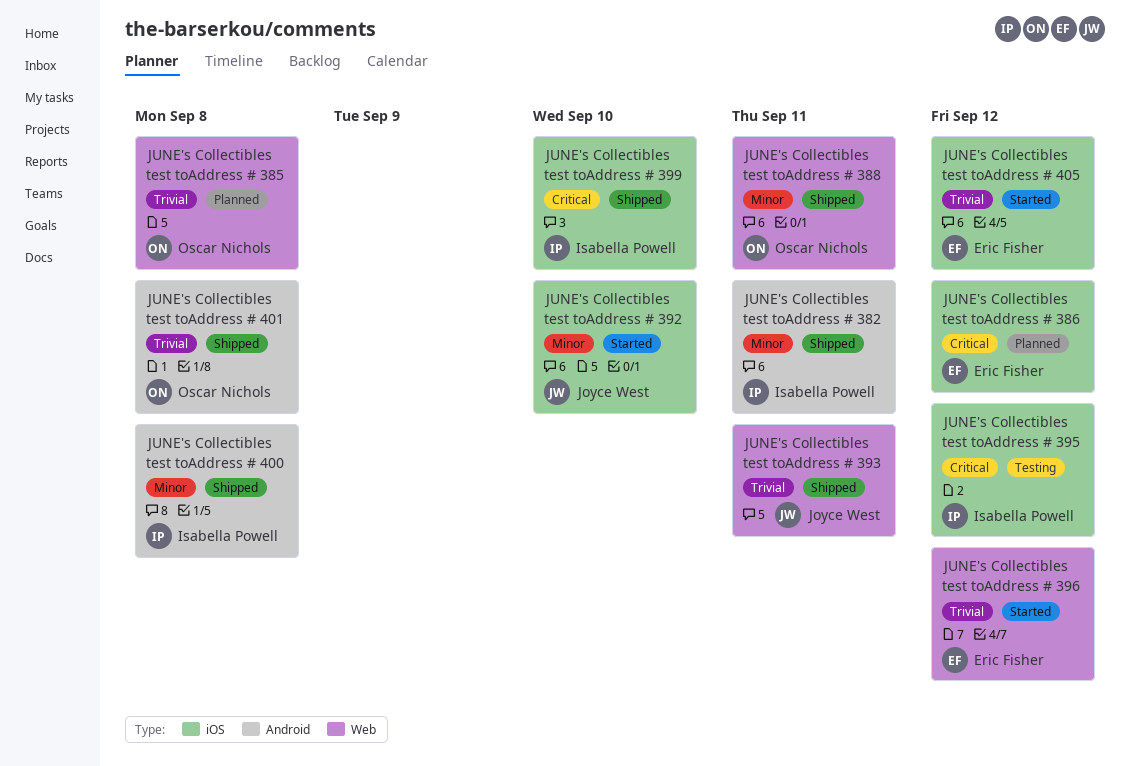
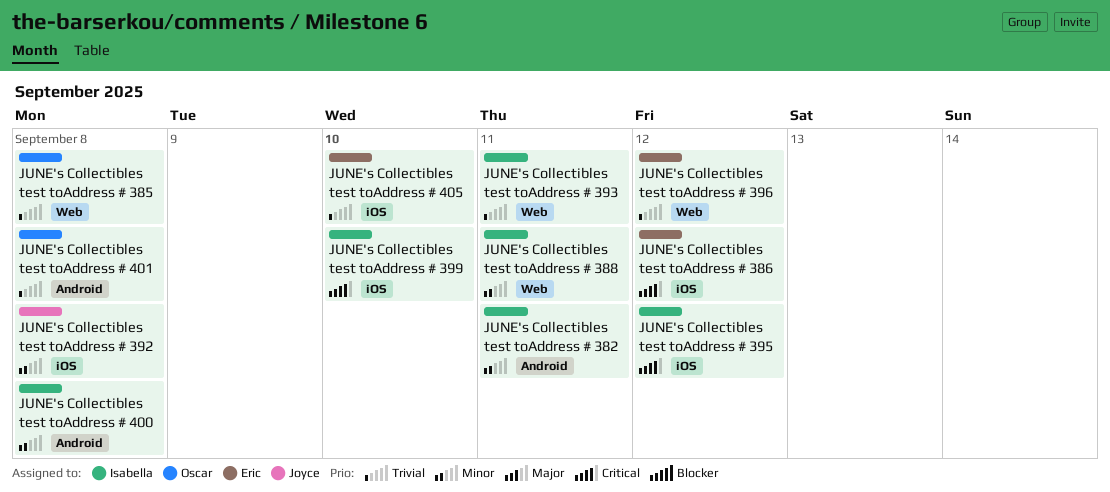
JUNE's Collectibles test toAddress # 388, owner: Oscar Nichols -> Isabella Powell
JUNE's Collectibles test toAddress # 392, due: Sep 10 -> Sep 8
JUNE's Collectibles test toAddress # 393, owner: Joyce West -> Isabella Powell
JUNE's Collectibles test toAddress # 405, due: Sep 12 -> Sep 10

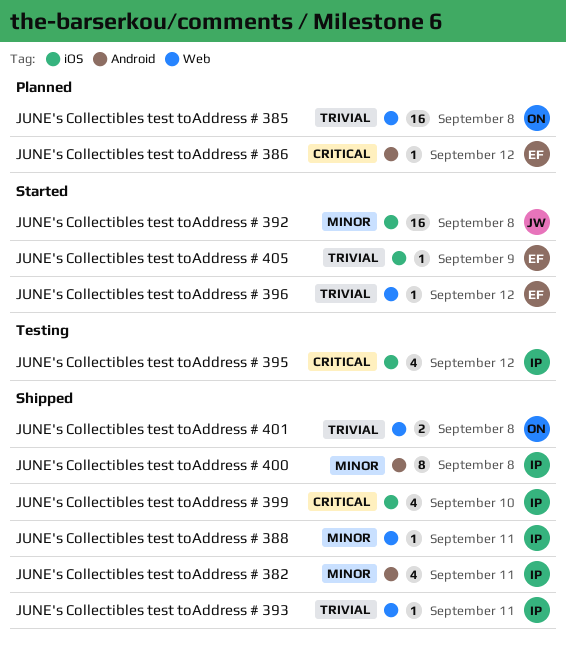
JUNE's Collectibles test toAddress # 386, label: iOS -> Android
JUNE's Collectibles test toAddress # 401, label: Android -> Web
JUNE's Collectibles test toAddress # 405, due: Sep 10 -> Sep 9

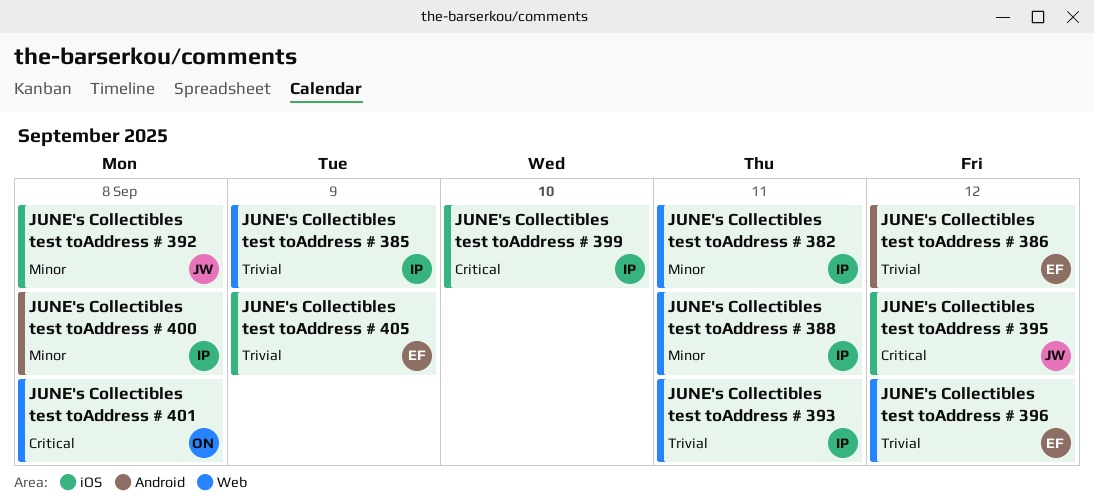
JUNE's Collectibles test toAddress # 382, label: Android -> Web
JUNE's Collectibles test toAddress # 385, owner: ON -> IP
JUNE's Collectibles test toAddress # 385, due: Sep 8 -> Sep 9
JUNE's Collectibles test toAddress # 386, priority: Critical -> Trivial
JUNE's Collectibles test toAddress # 395, owner: IP -> JW
JUNE's Collectibles test toAddress # 401, priority: Trivial -> Critical

